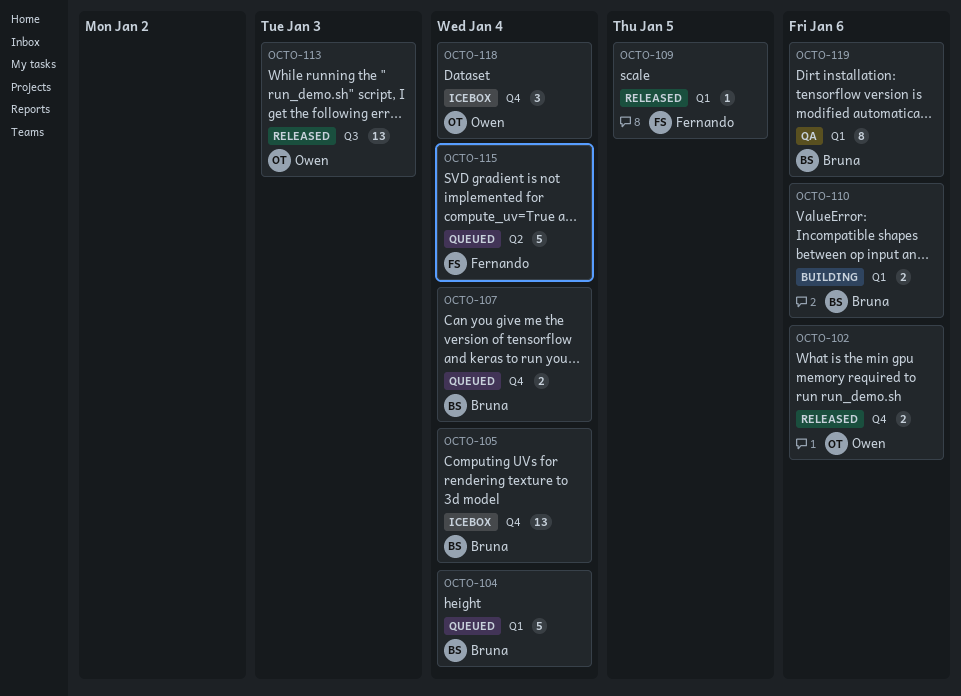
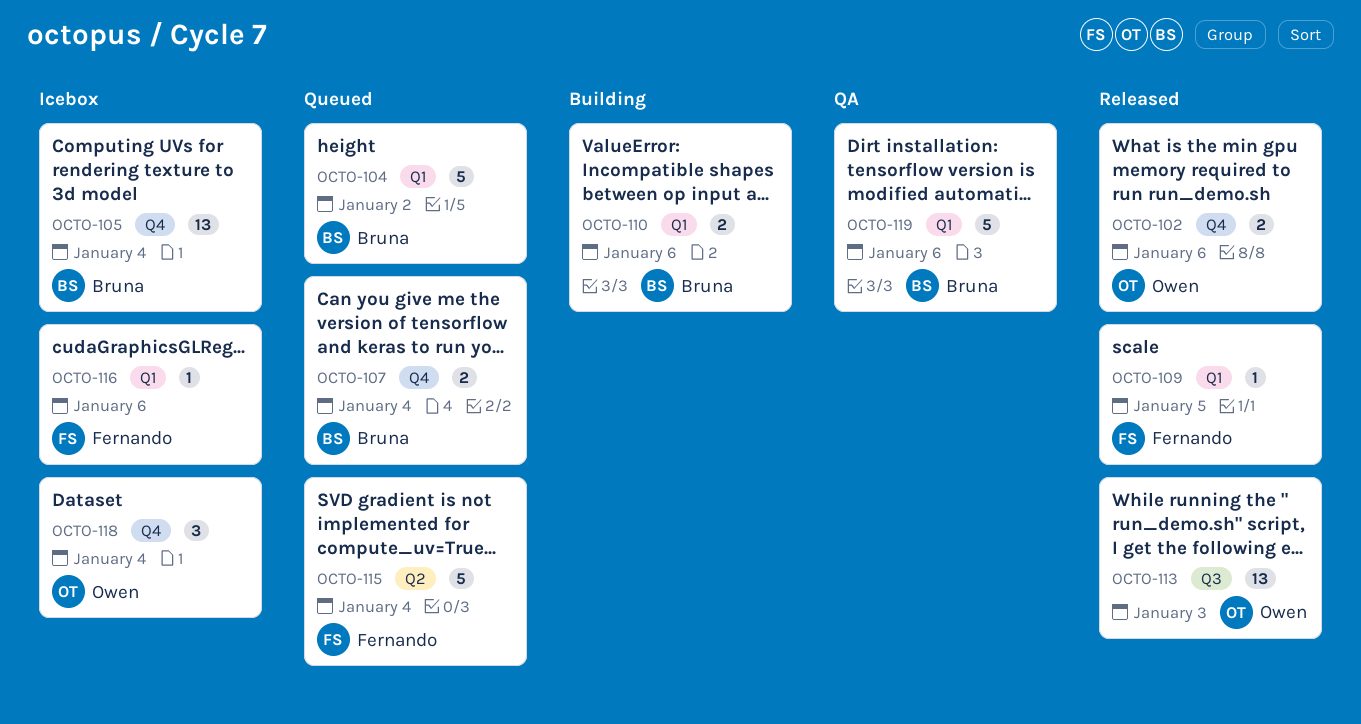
OCTO-104, due: Jan 4 -> Jan 2
OCTO-116: none -> present
OCTO-119, estimate: 8 -> 5

